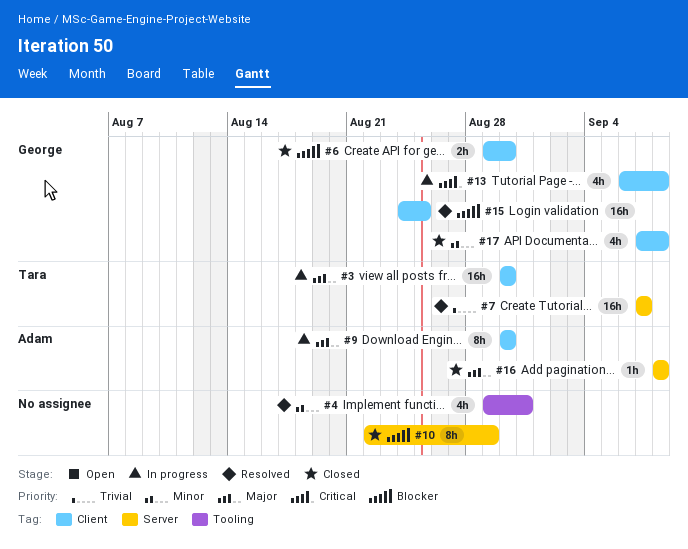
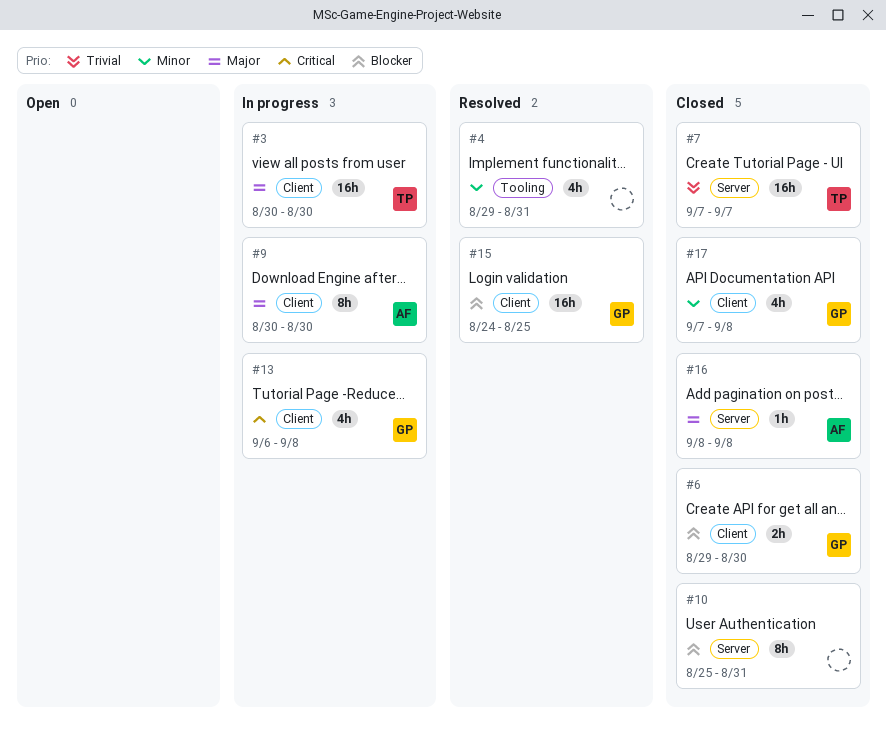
#7, status: Resolved -> Closed
#10, start: Aug 22 -> Aug 25
#10, due: Aug 29 -> Aug 31

